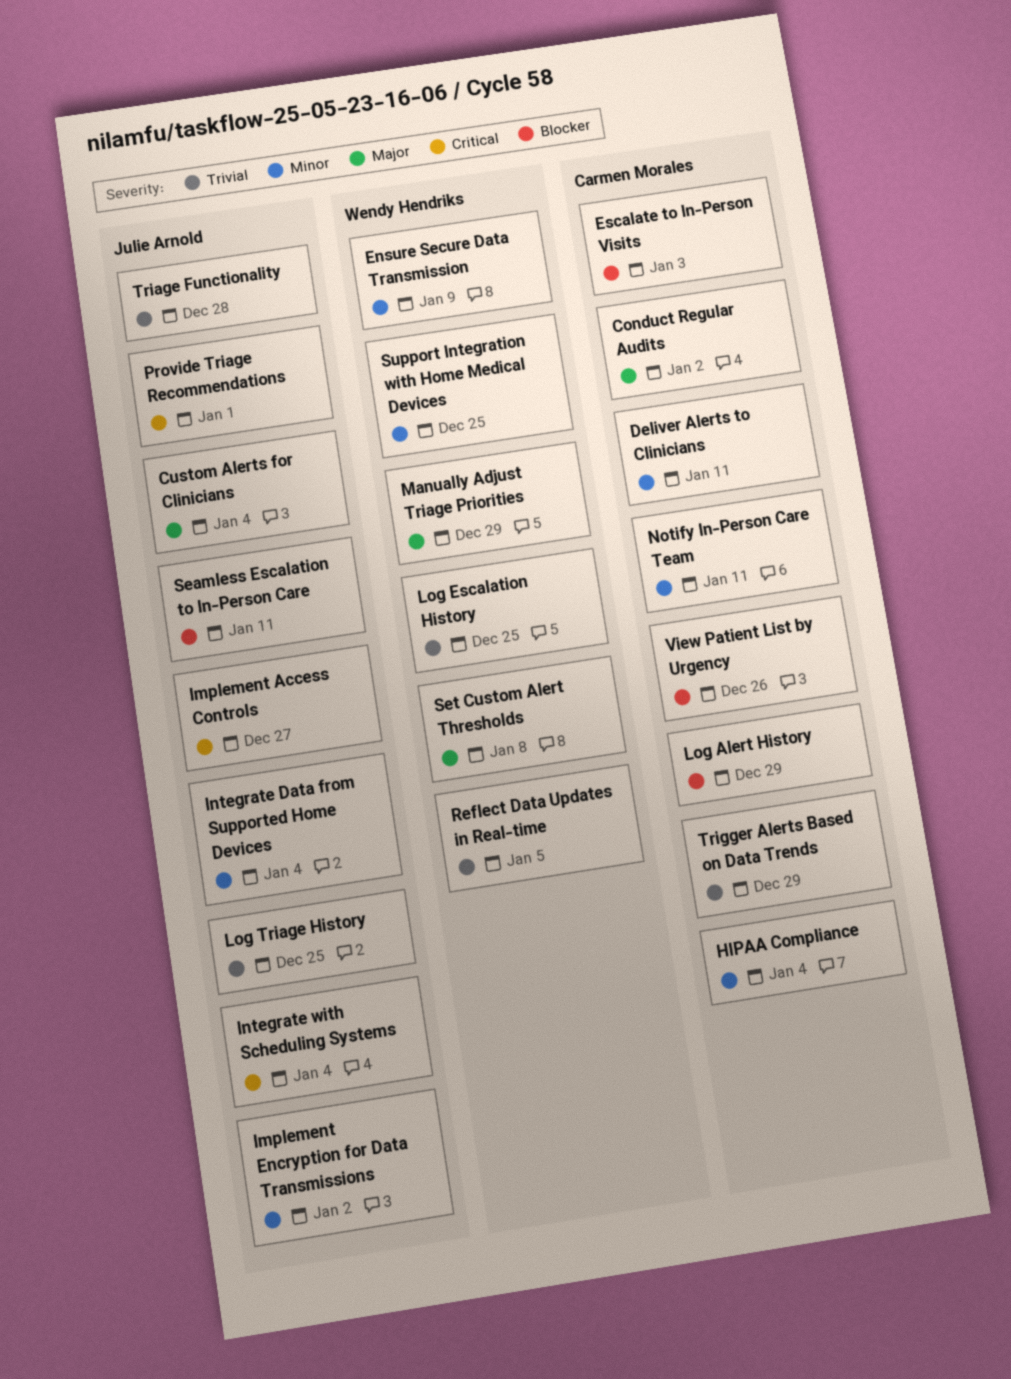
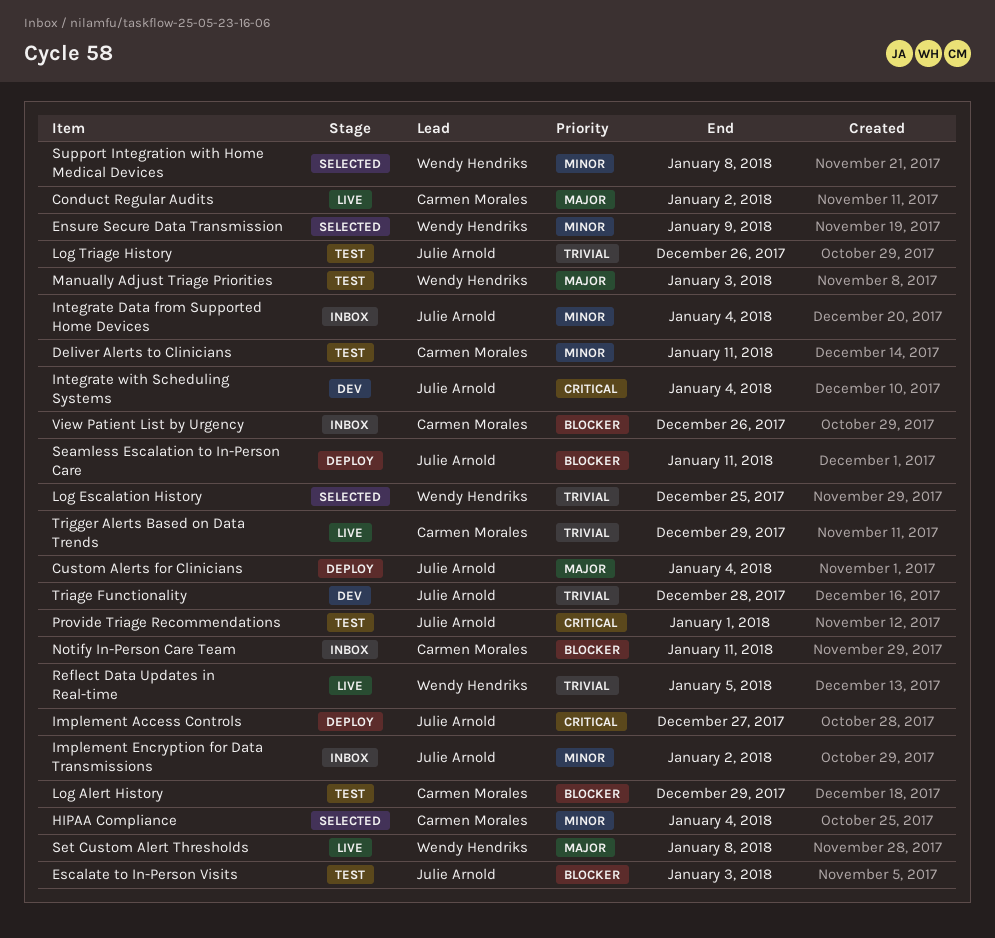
Escalate to In-Person Visits, owner: Carmen Morales -> Julie Arnold
Log Triage History, due: Dec 25 -> Dec 26
Manually Adjust Triage Priorities, due: Dec 29 -> Jan 3
Notify In-Person Care Team, priority: Minor -> Blocker
Support Integration with Home Medical Devices, due: Dec 25 -> Jan 8

